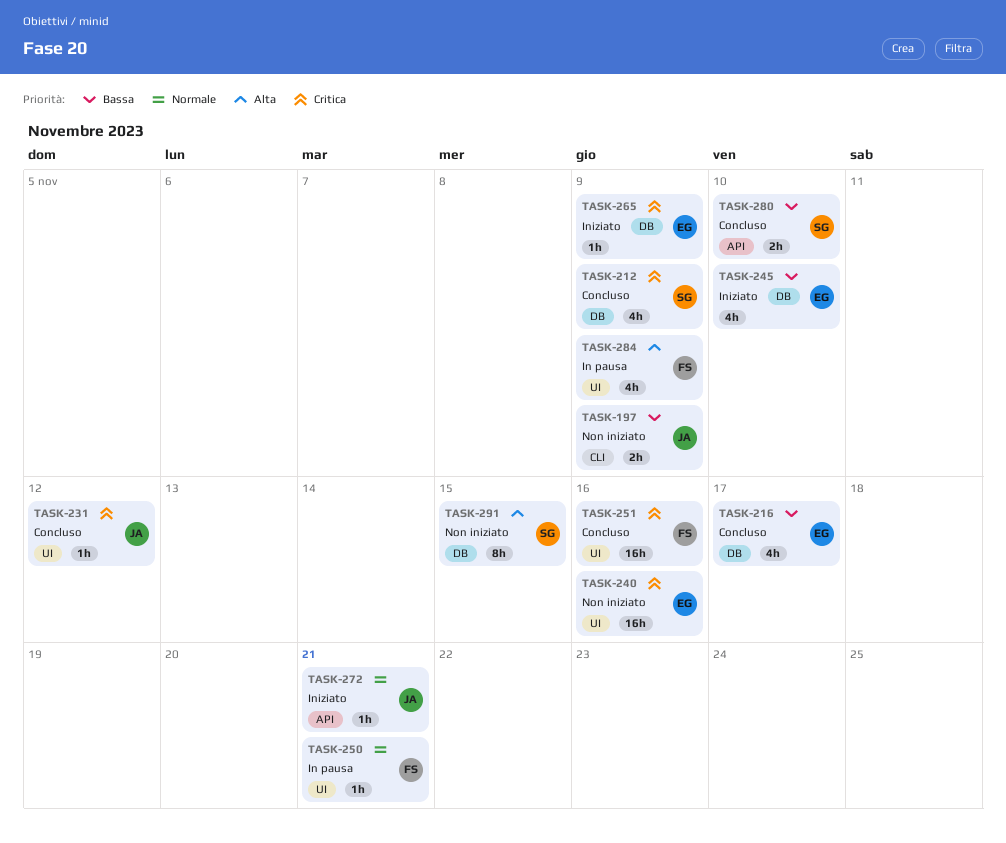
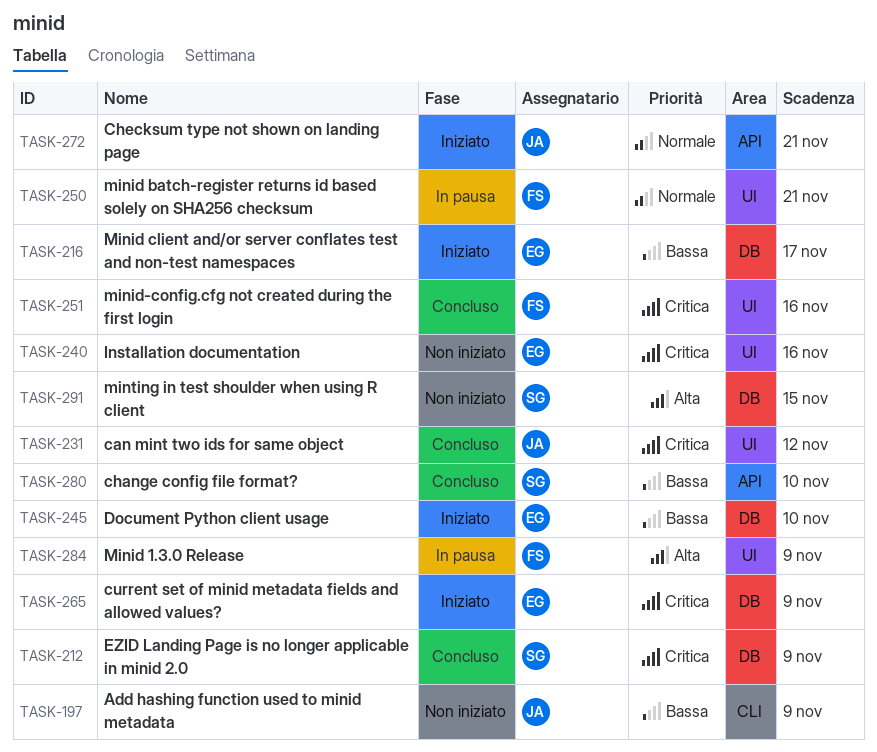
TASK-216, status: Concluso -> Iniziato

